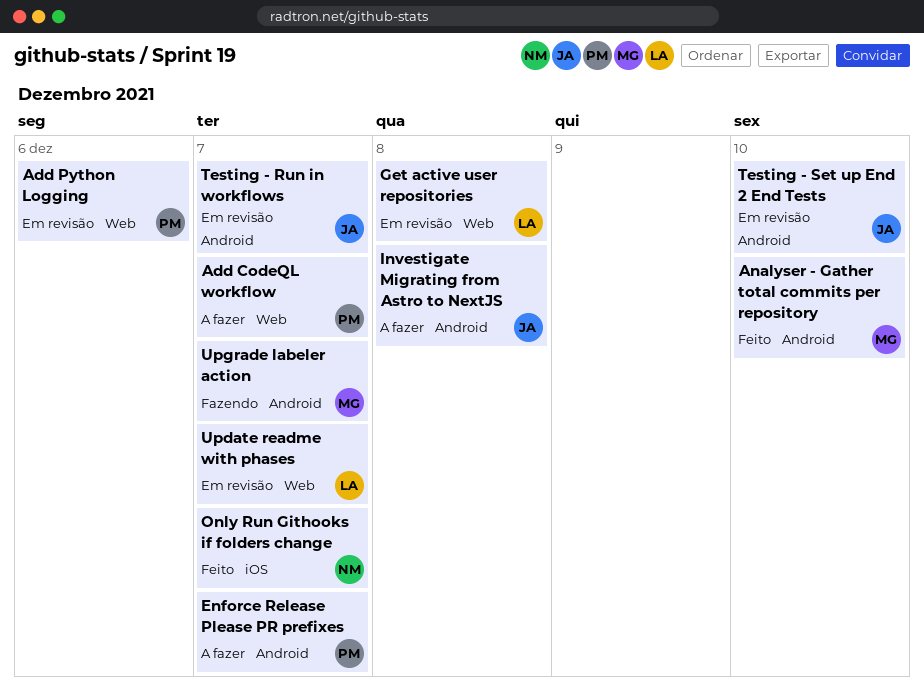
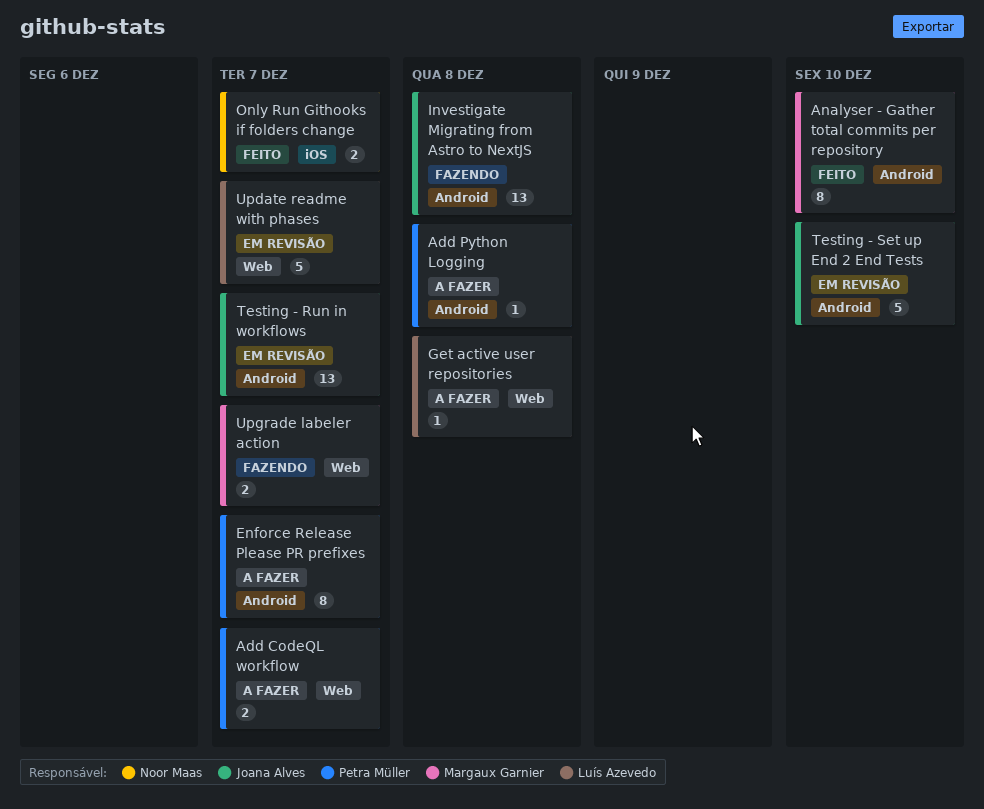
Add Python Logging, status: Em revisão -> A fazer
Add Python Logging, label: Web -> Android
Add Python Logging, due: Dec 6 -> Dec 8
Get active user repositories, status: Em revisão -> A fazer
Investigate Migrating from Astro to NextJS, status: A fazer -> Fazendo
Upgrade labeler action, label: Android -> Web

